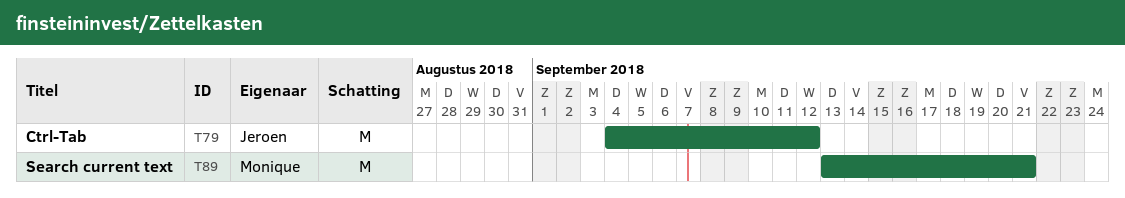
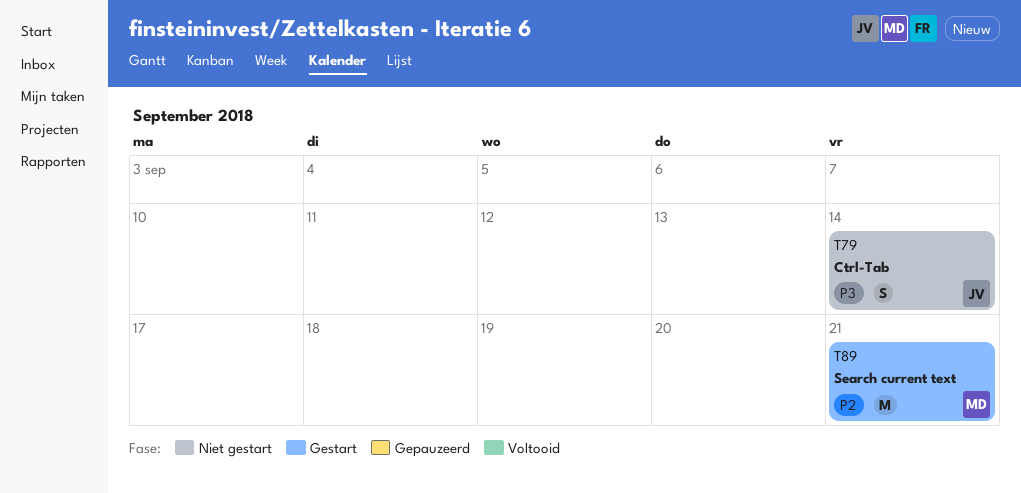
T79, estimate: M -> S
T79, due: Sep 12 -> Sep 14

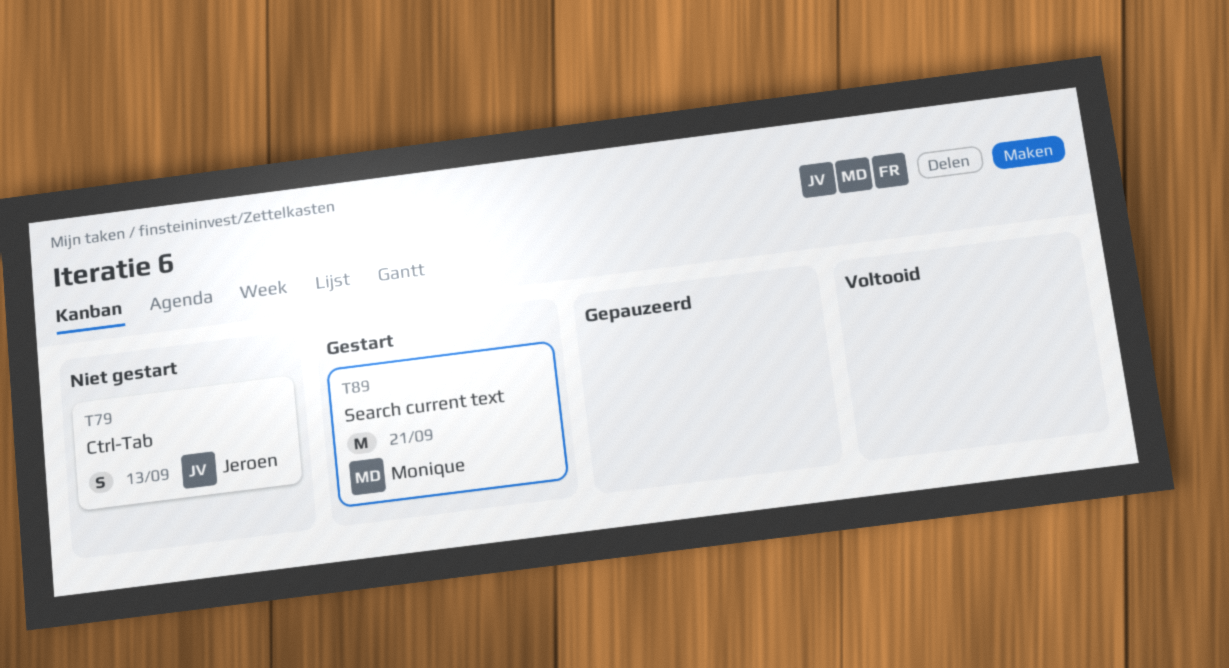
T79, due: Sep 14 -> Sep 13

